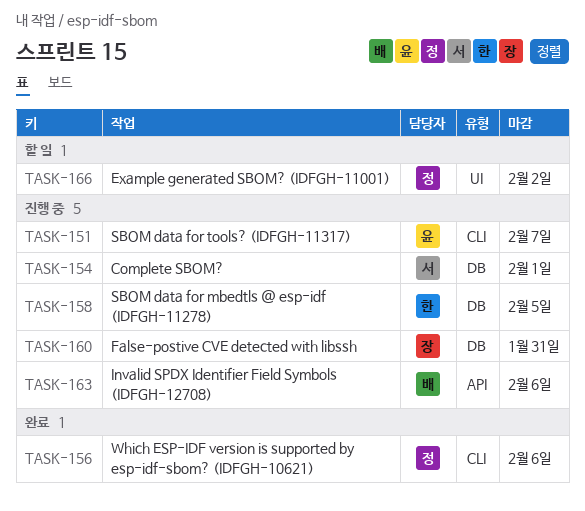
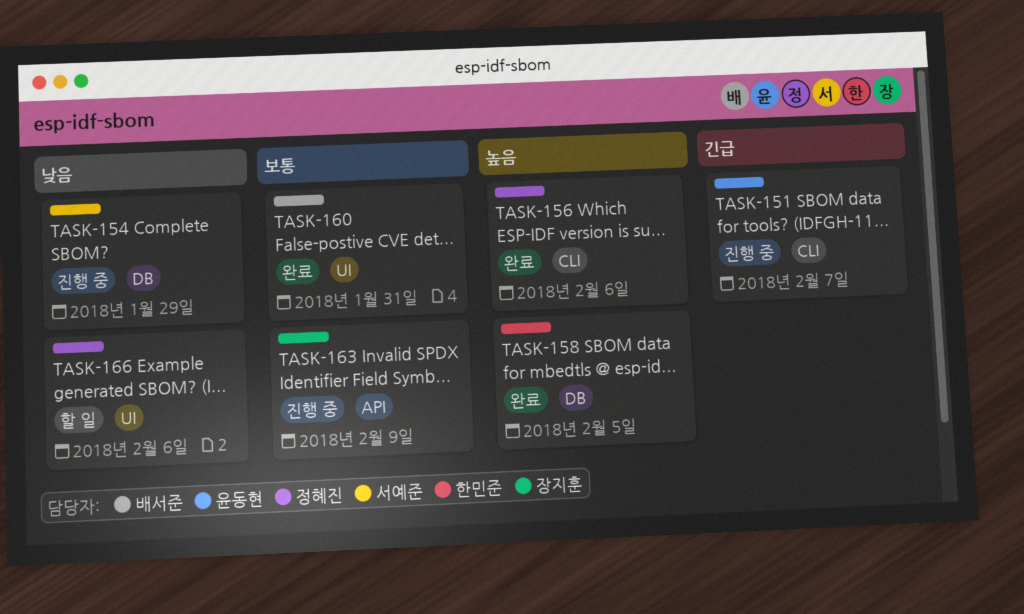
TASK-154, due: Feb 1 -> Jan 29
TASK-158, status: 진행 중 -> 완료
TASK-160, status: 진행 중 -> 완료
TASK-160, owner: 장지훈 -> 배서준
TASK-160, label: DB -> UI
TASK-163, owner: 배서준 -> 장지훈
TASK-163, due: Feb 6 -> Feb 9
TASK-166, due: Feb 2 -> Feb 6

